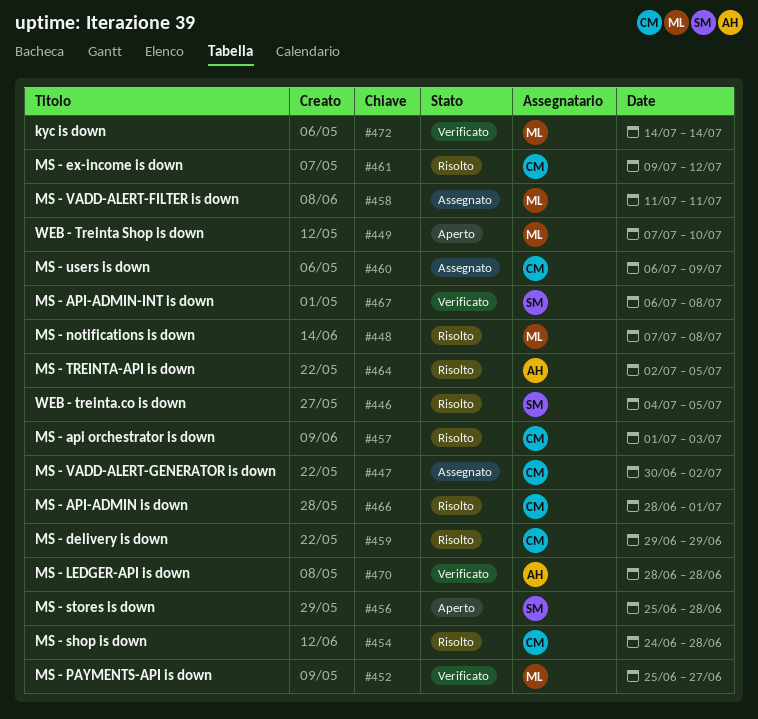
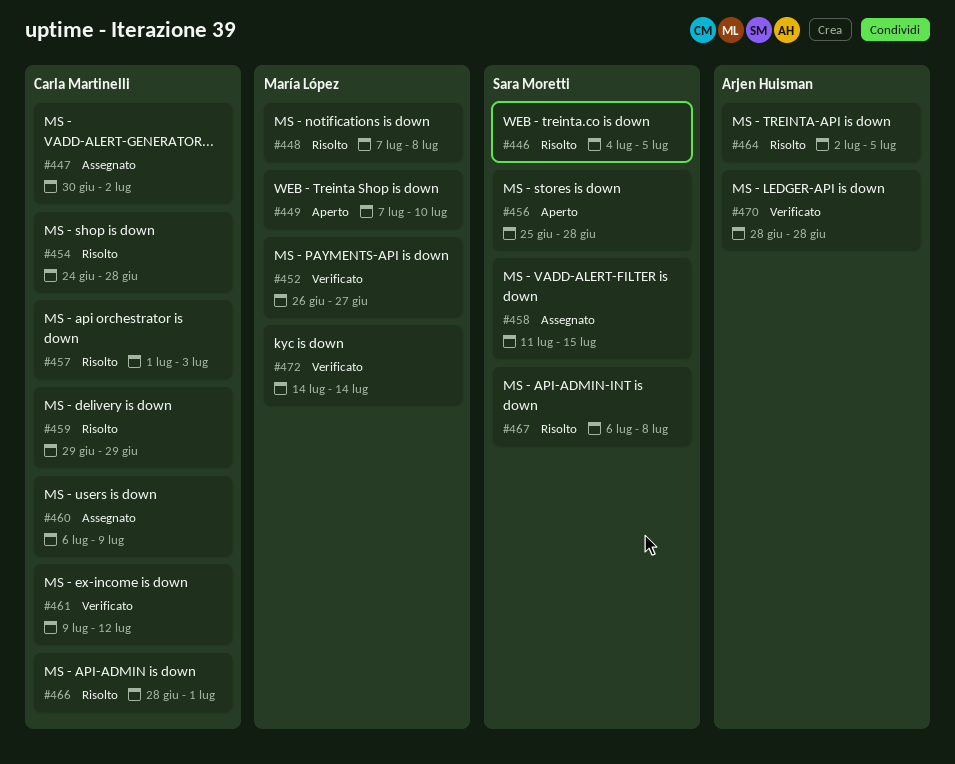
#452, start: Jun 25 -> Jun 26
#458, owner: María López -> Sara Moretti
#458, due: Jul 11 -> Jul 15
#461, status: Risolto -> Verificato
#467, status: Verificato -> Risolto

